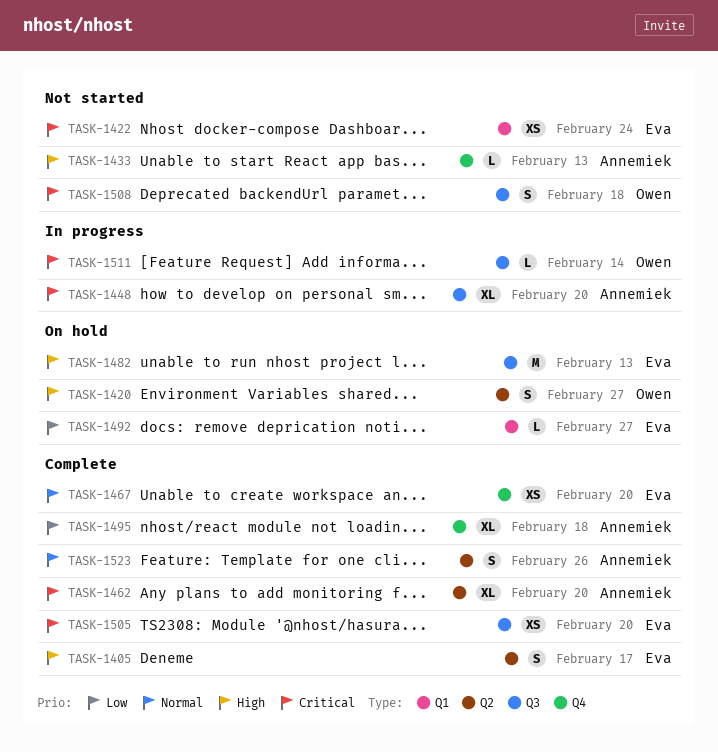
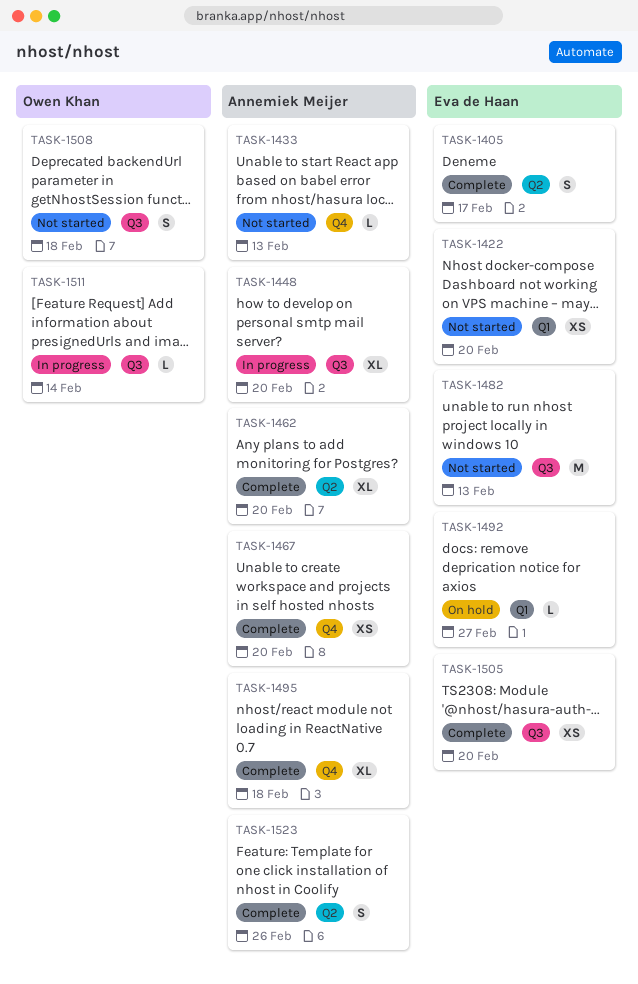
TASK-1420: present -> none
TASK-1422, due: Feb 24 -> Feb 20
TASK-1467, owner: Eva de Haan -> Annemiek Meijer
TASK-1482, status: On hold -> Not started

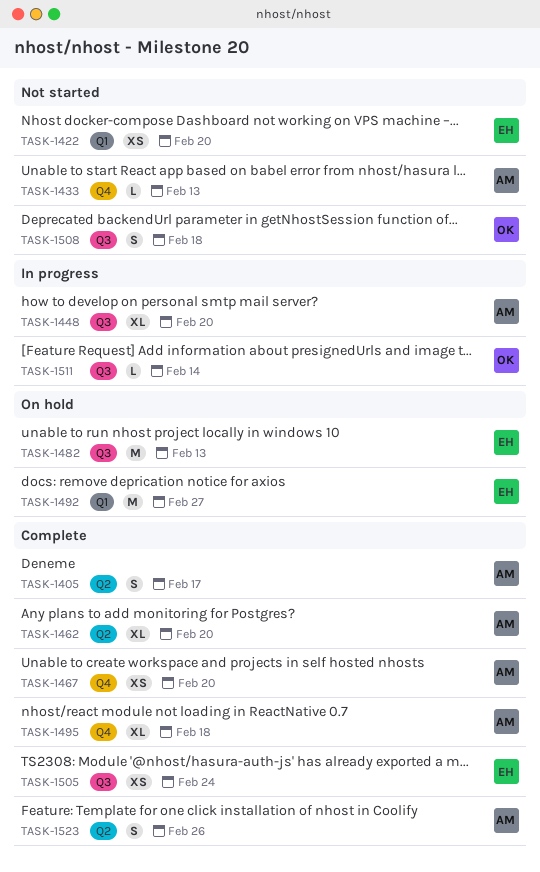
TASK-1405, owner: Eva de Haan -> Annemiek Meijer
TASK-1482, status: Not started -> On hold
TASK-1492, estimate: L -> M
TASK-1505, due: Feb 20 -> Feb 24

